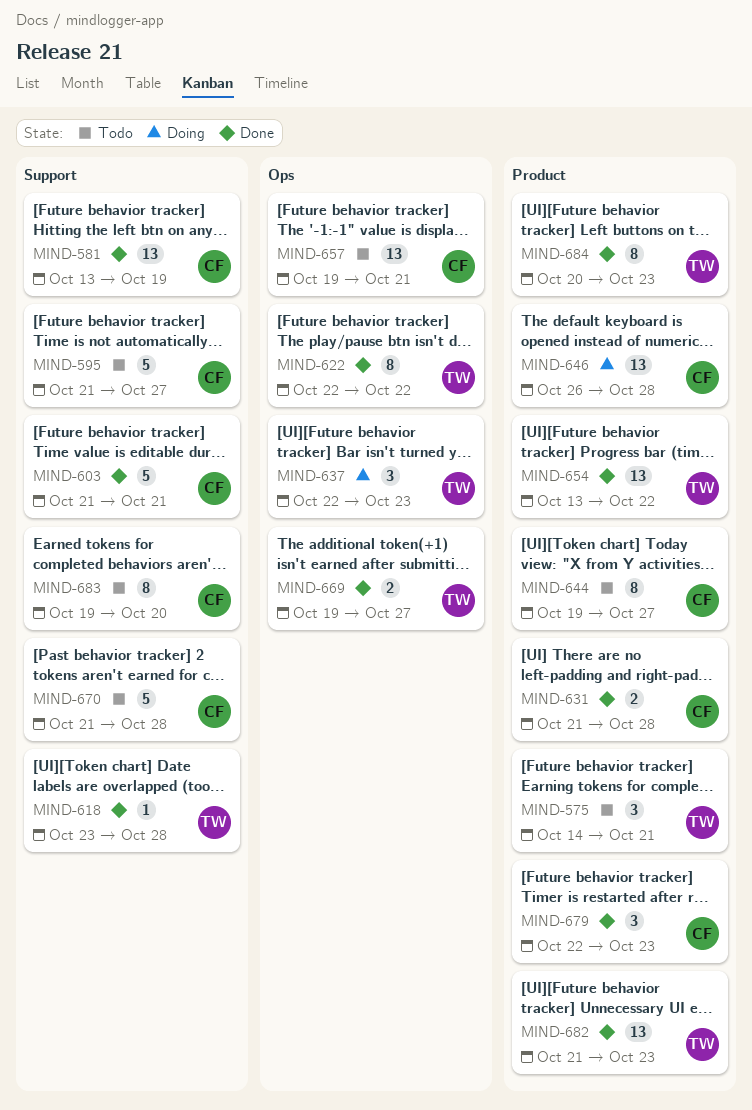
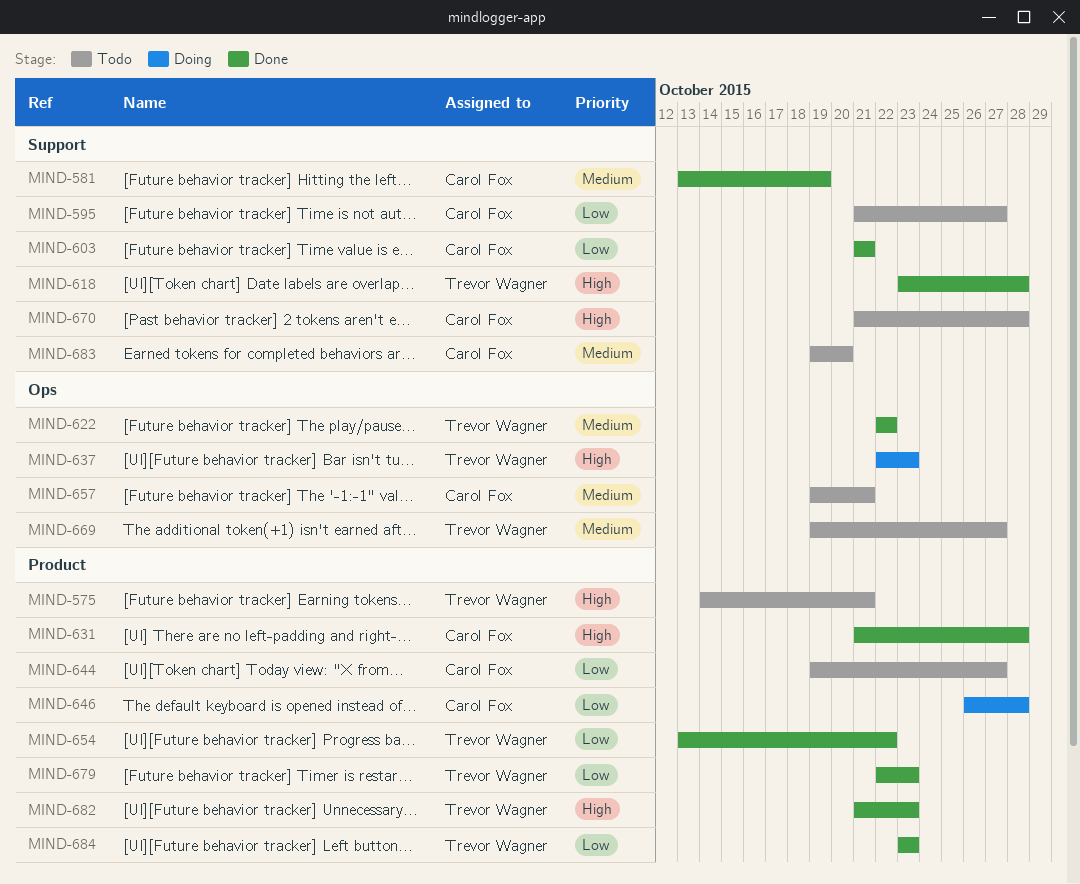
MIND-669, status: Done -> Todo
MIND-679, owner: Carol Fox -> Trevor Wagner
MIND-684, start: Oct 20 -> Oct 23

